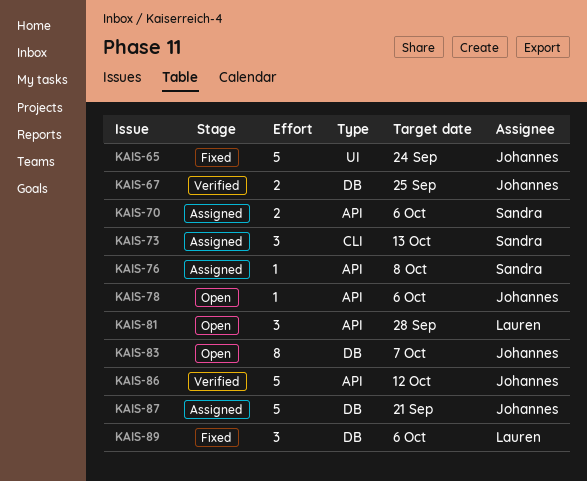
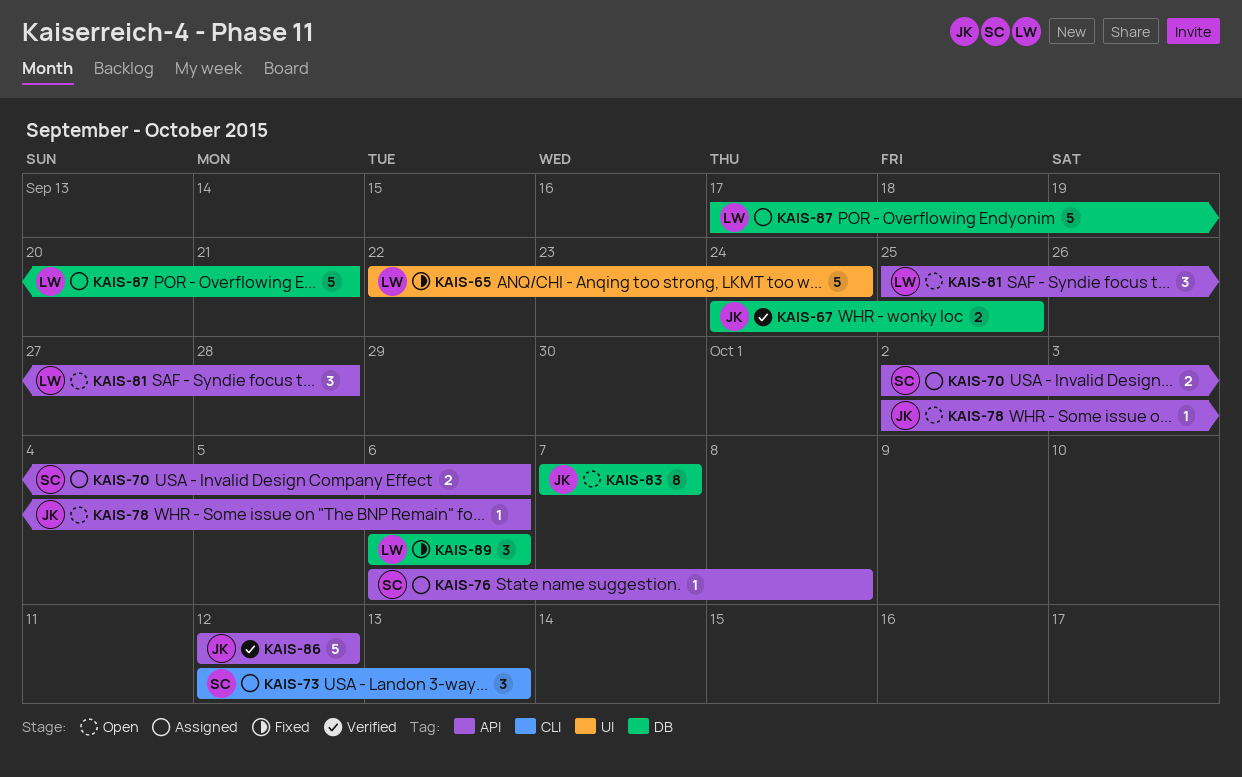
KAIS-65, owner: Johannes -> Lauren
KAIS-87, owner: Johannes -> Lauren

